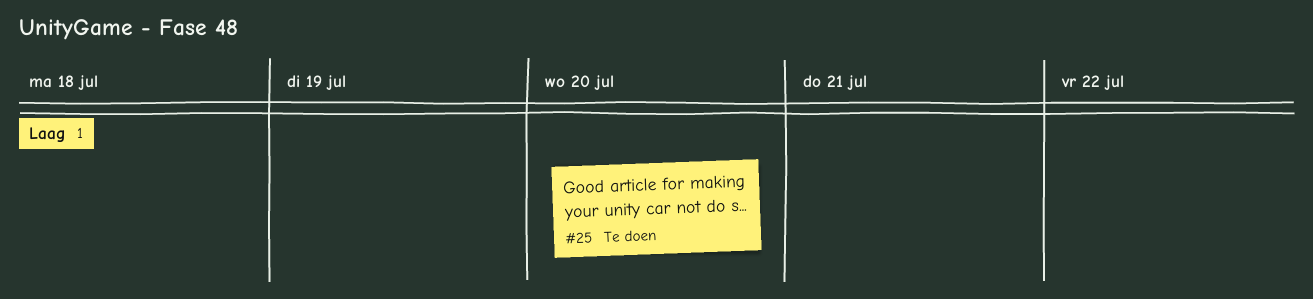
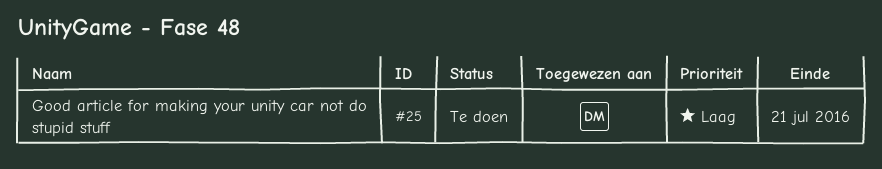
#25, due: Jul 20 -> Jul 21

